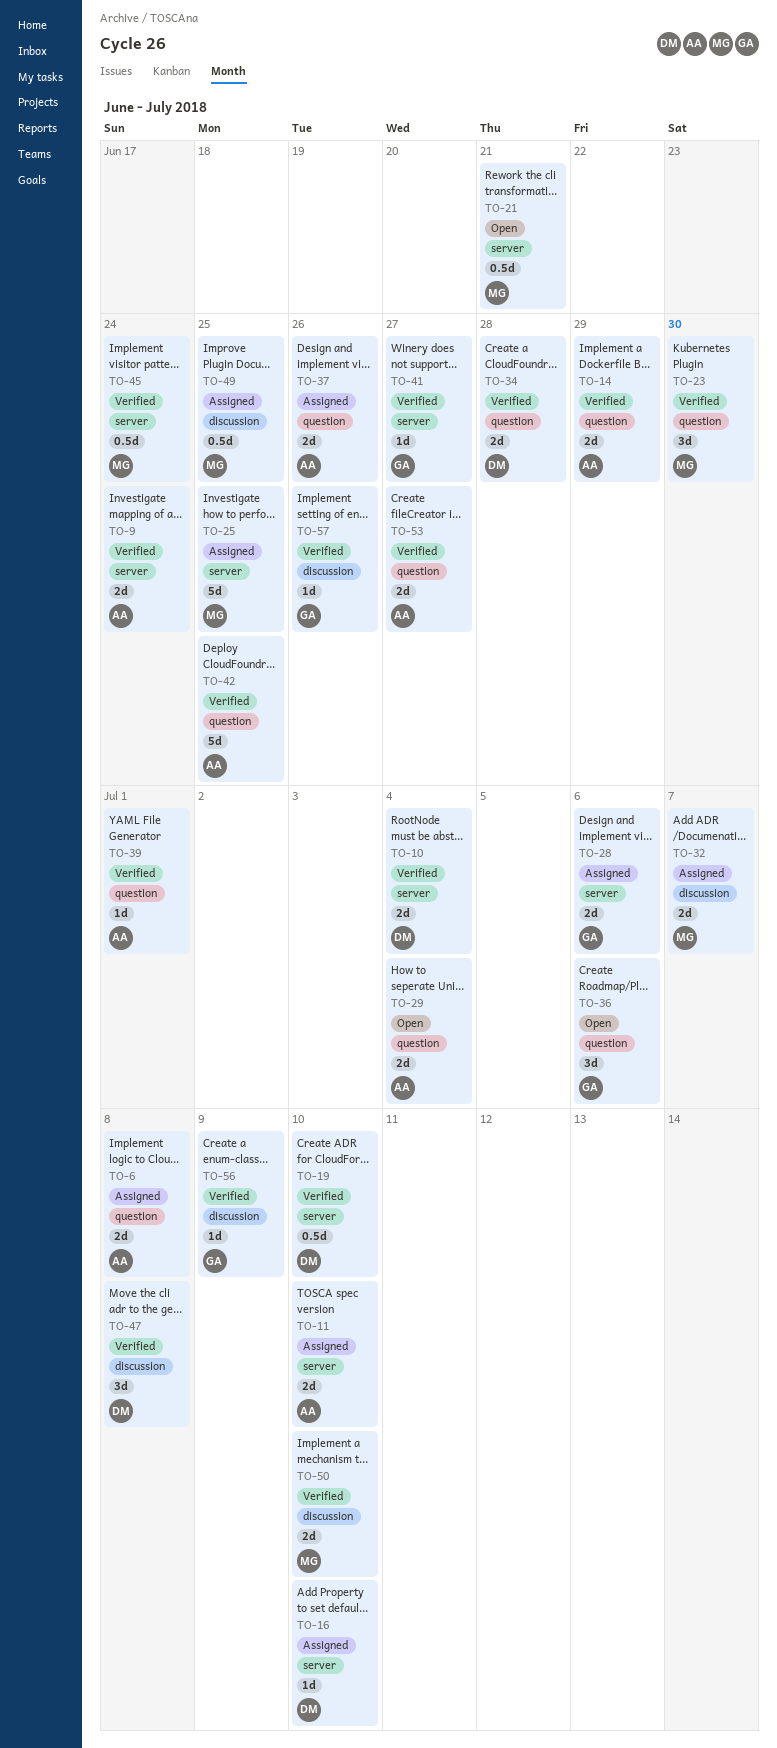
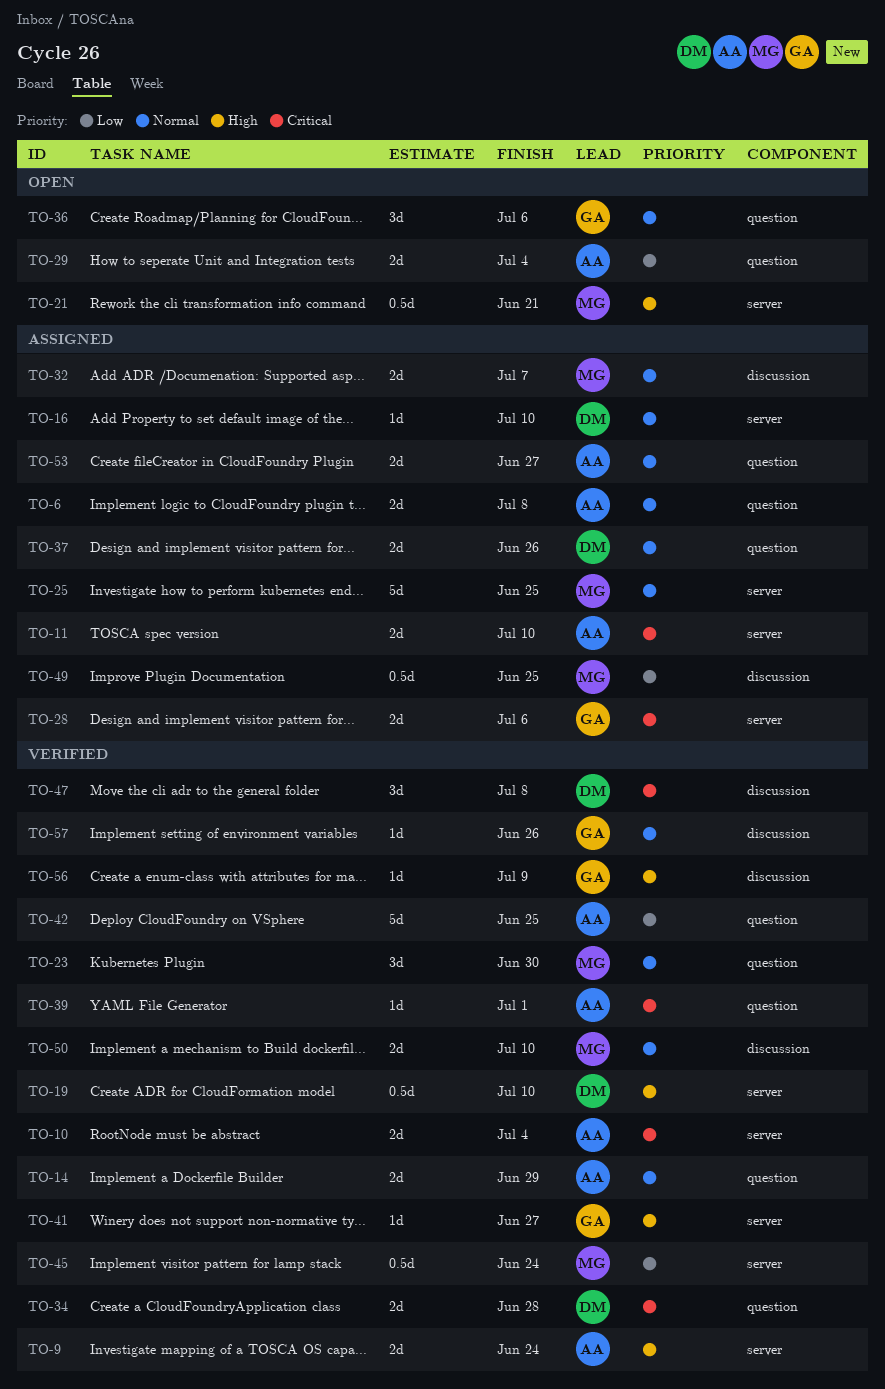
TO-10, owner: DM -> AA
TO-37, owner: AA -> DM
TO-53, status: Verified -> Assigned

